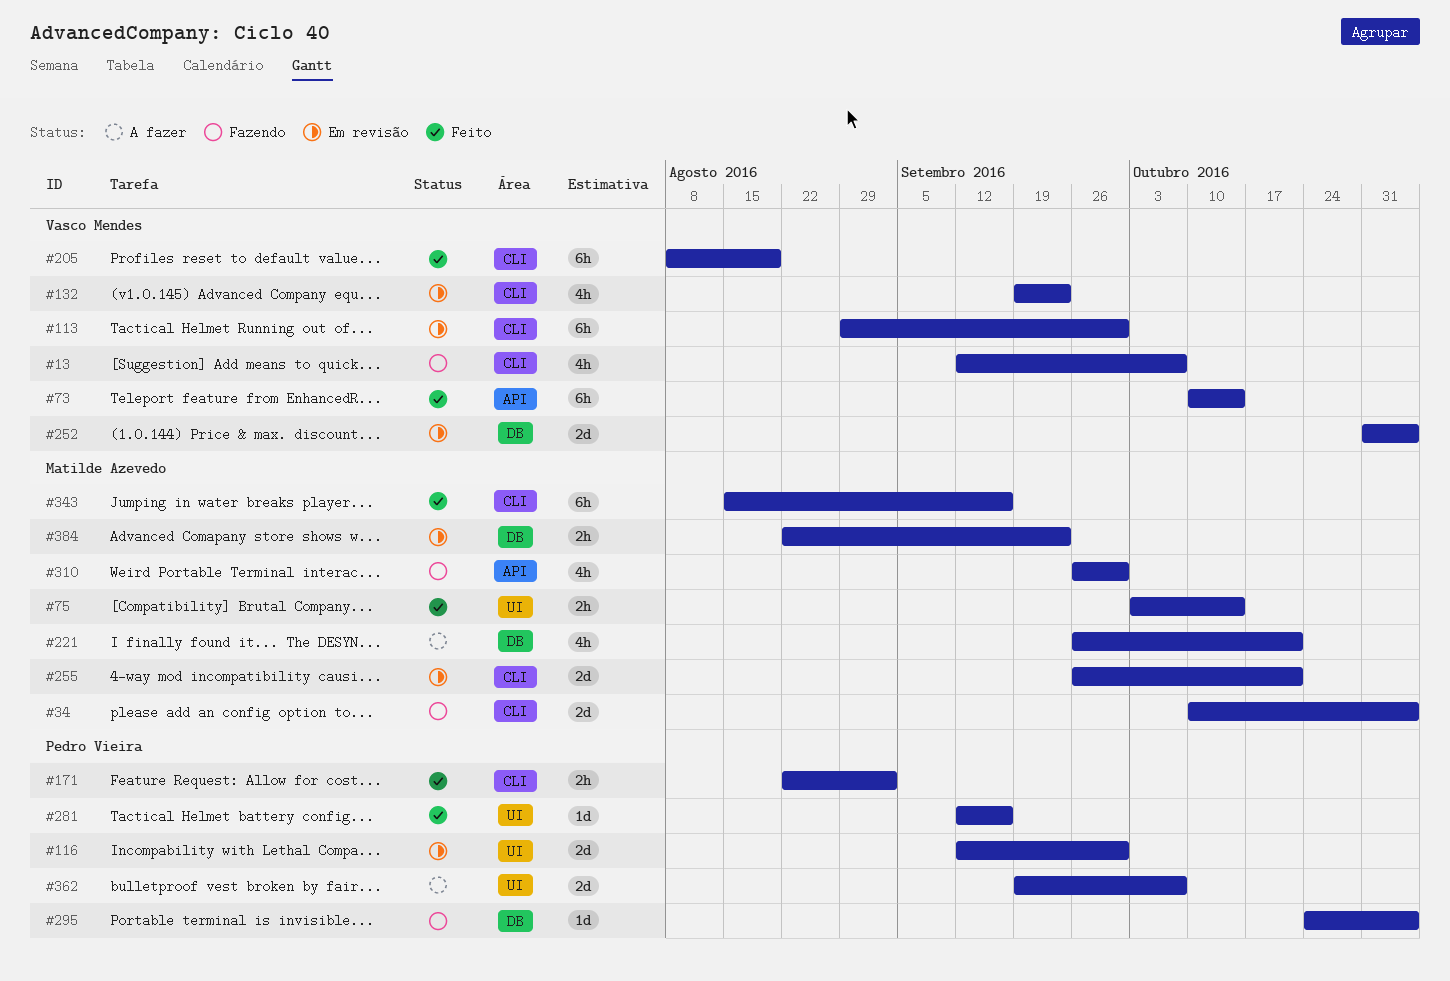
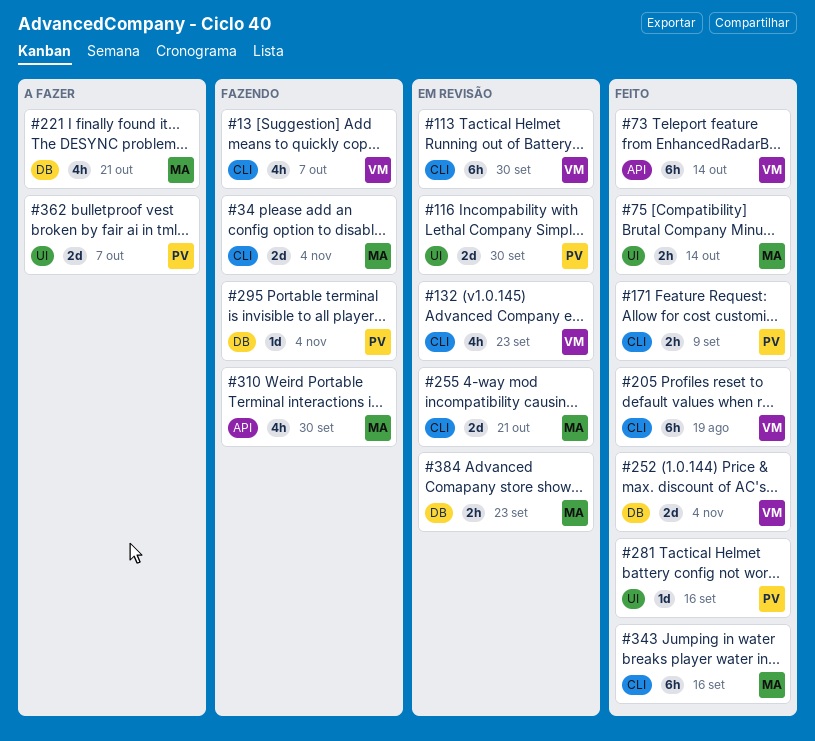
#171, due: Sep 2 -> Sep 9
#252, status: Em revisão -> Feito

